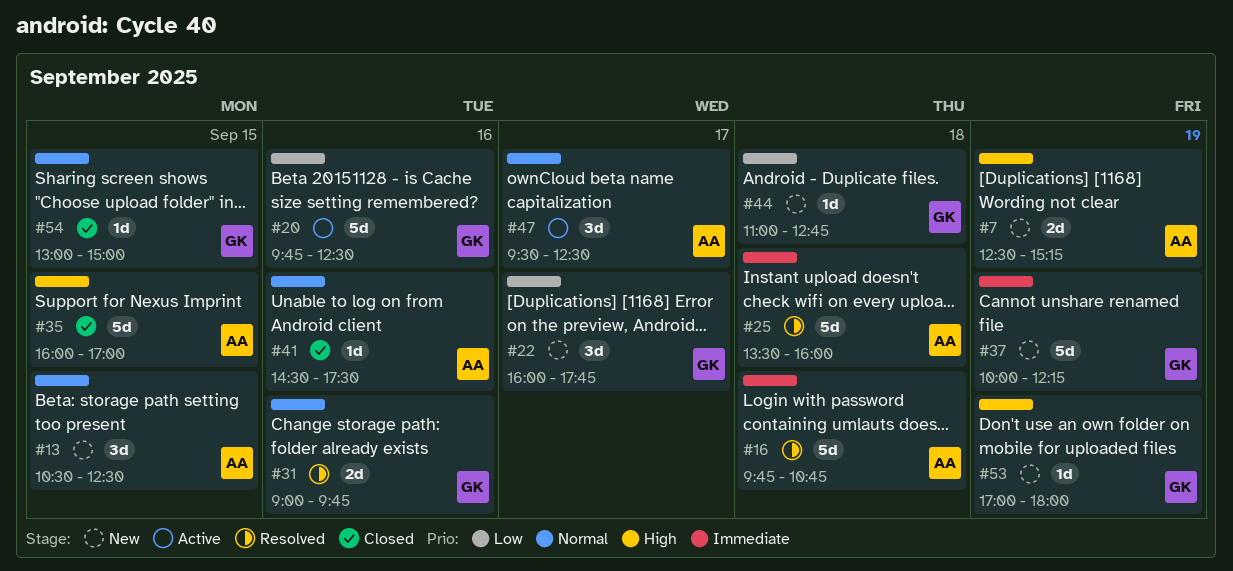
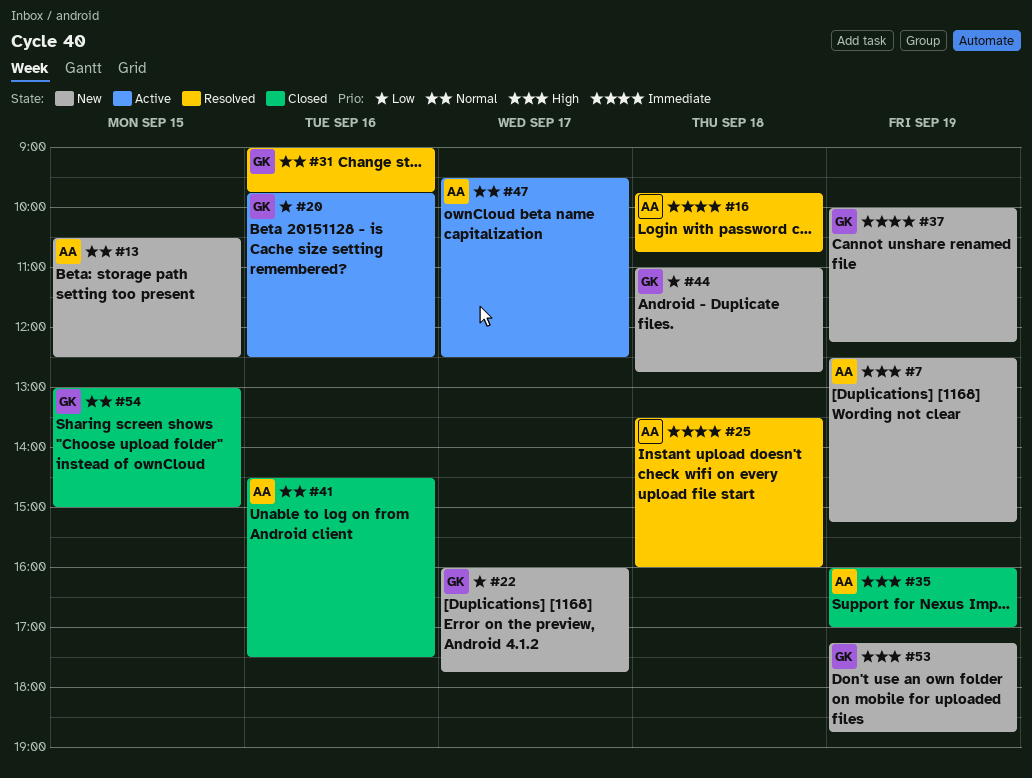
#35, day: Sep 15 -> Sep 19
#53, begins: 17:00 -> 17:15
#53, ends: 18:00 -> 18:45

